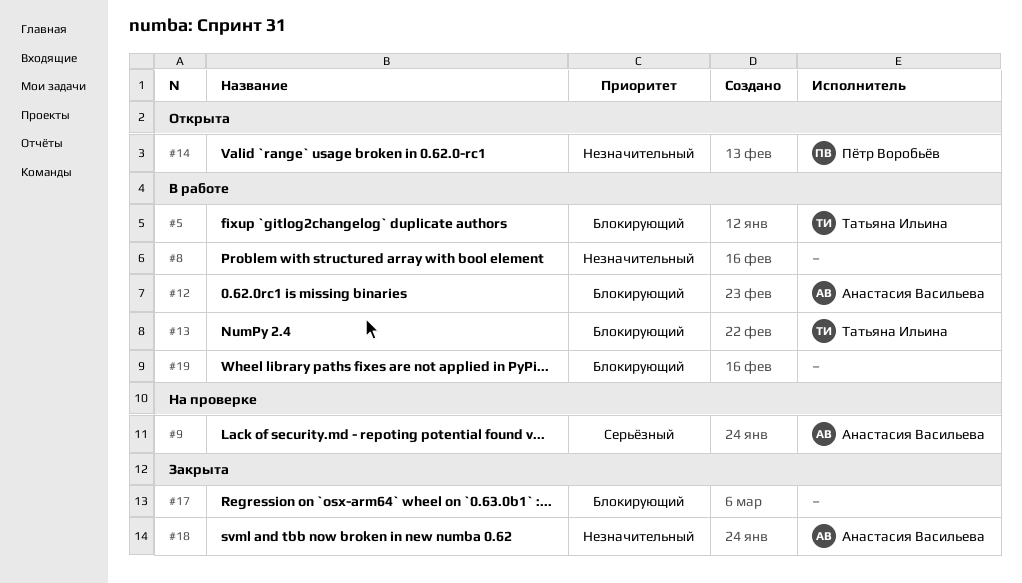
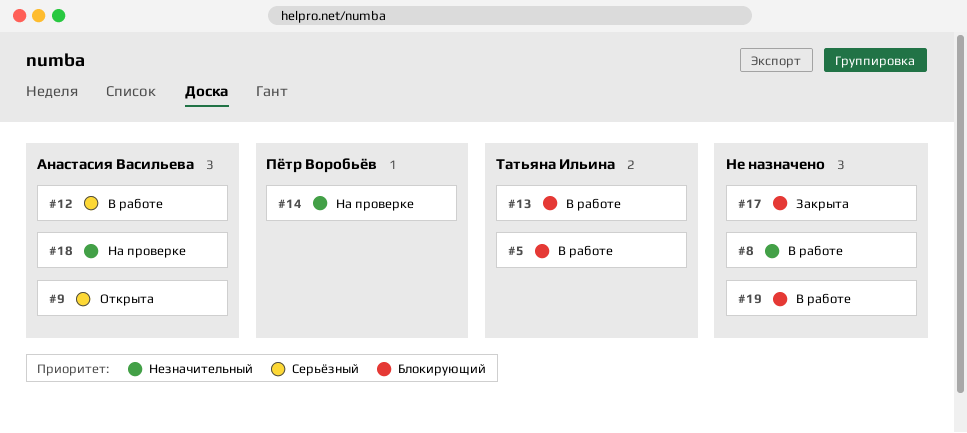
#9, status: На проверке -> Открыта
#12, priority: Блокирующий -> Серьёзный
#14, status: Открыта -> На проверке
#18, status: Закрыта -> На проверке

